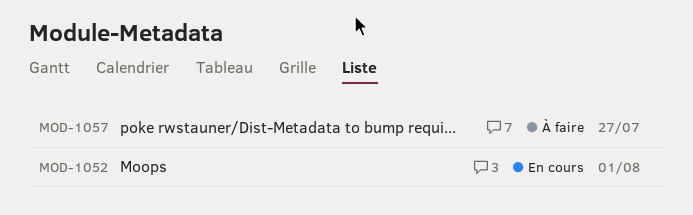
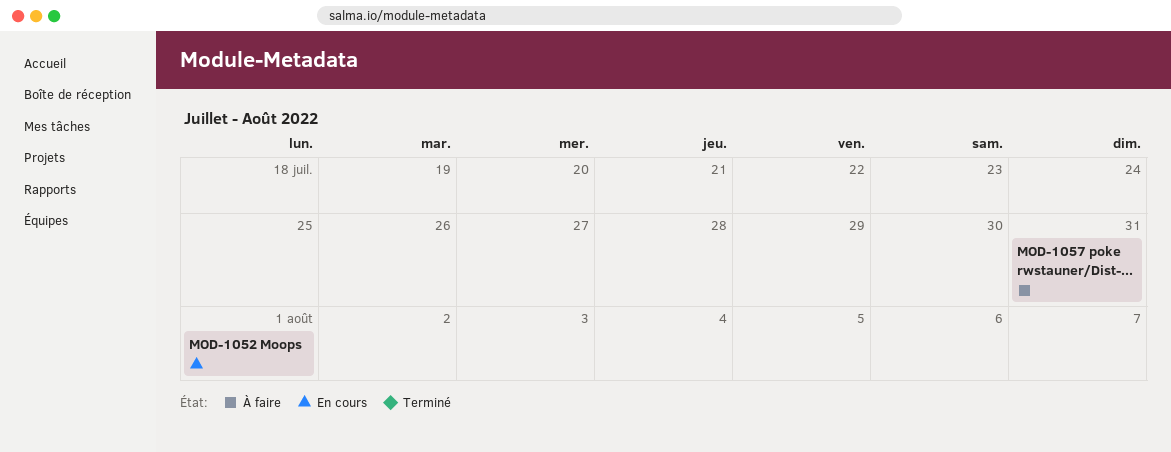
MOD-1057, due: Jul 27 -> Jul 31

